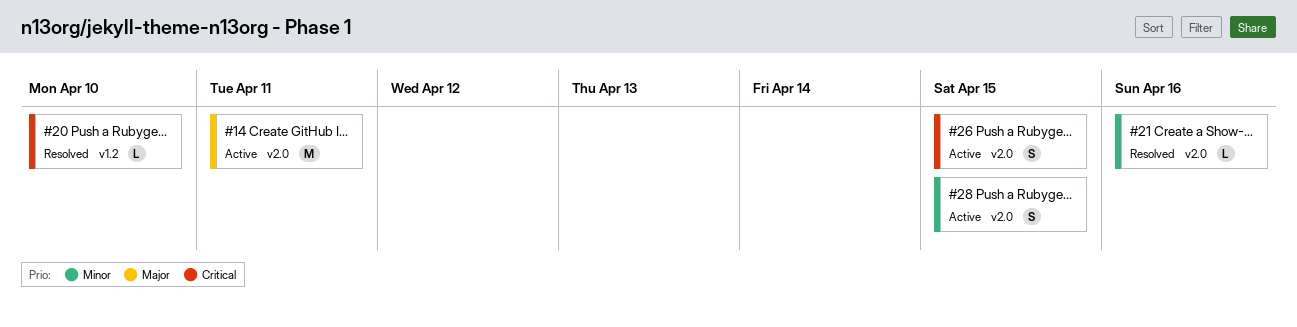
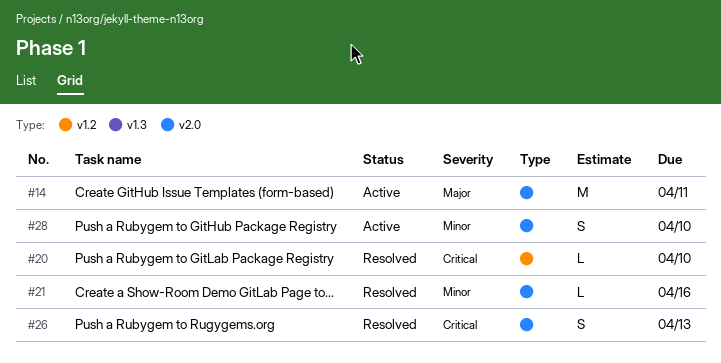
#26, status: Active -> Resolved
#26, due: Apr 15 -> Apr 13
#28, due: Apr 15 -> Apr 10

